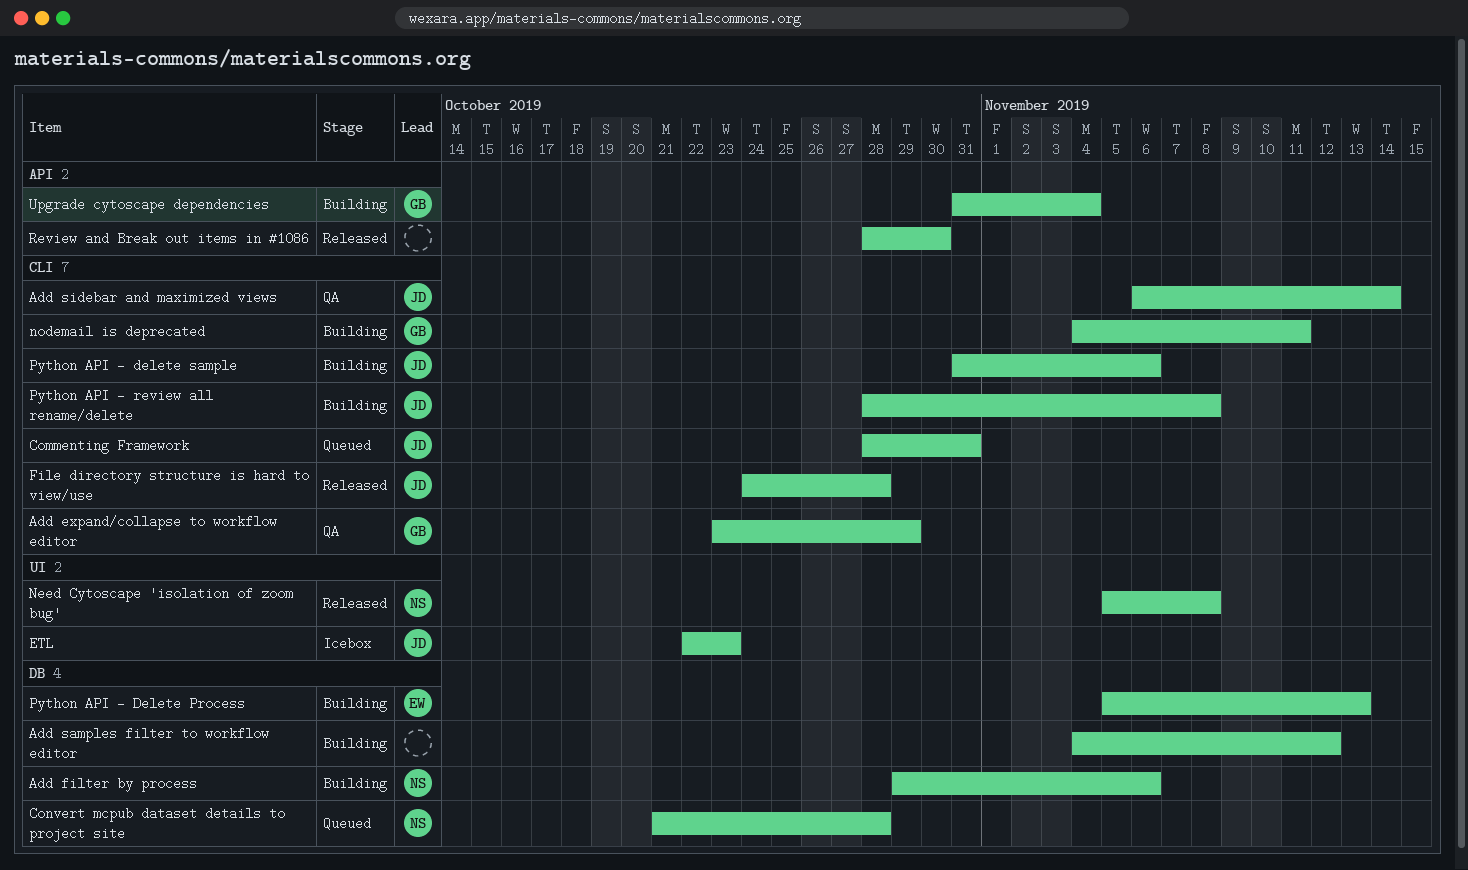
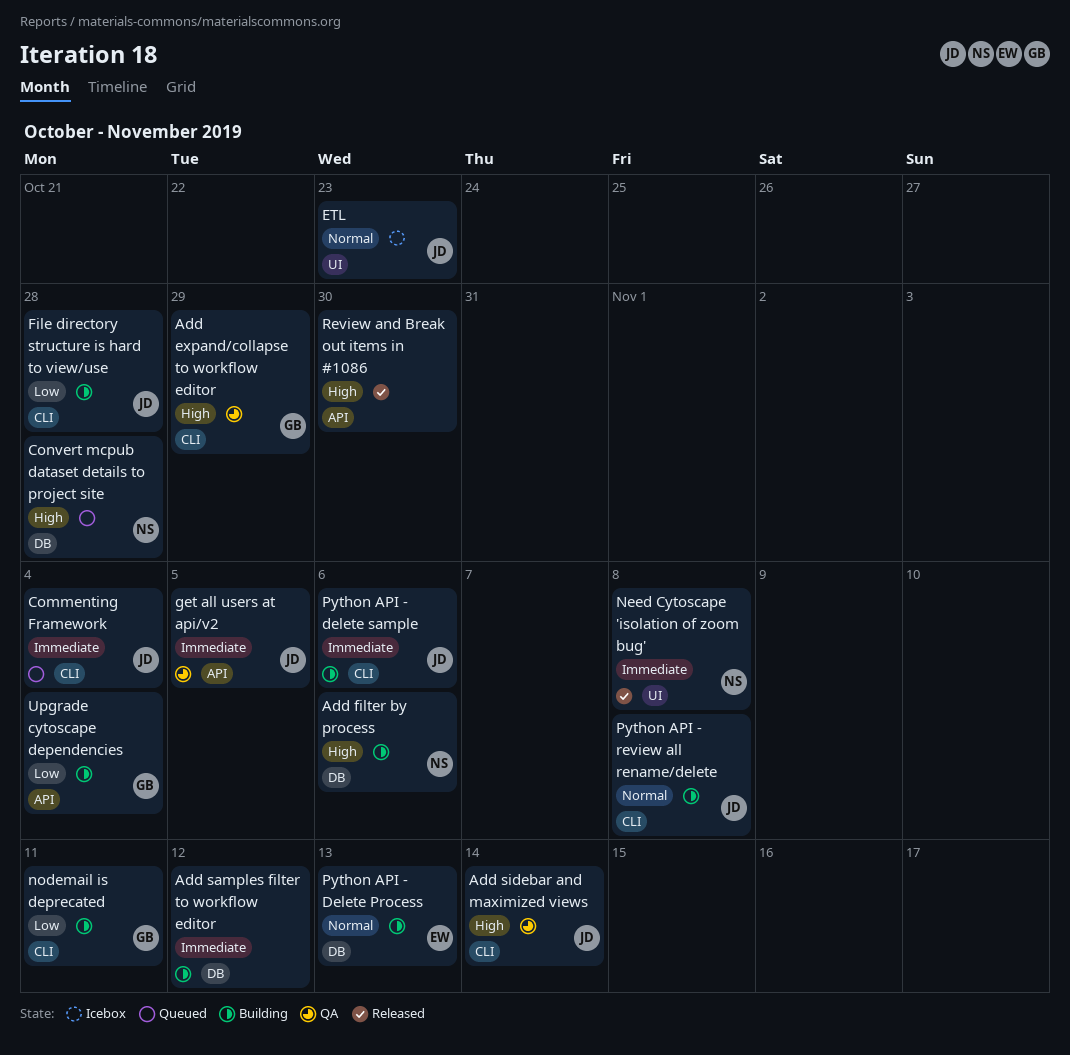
Commenting Framework, due: Oct 31 -> Nov 4
File directory structure is hard to view/use, status: Released -> Building
get all users at api/v2: none -> present

